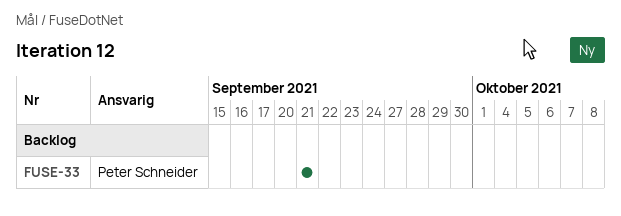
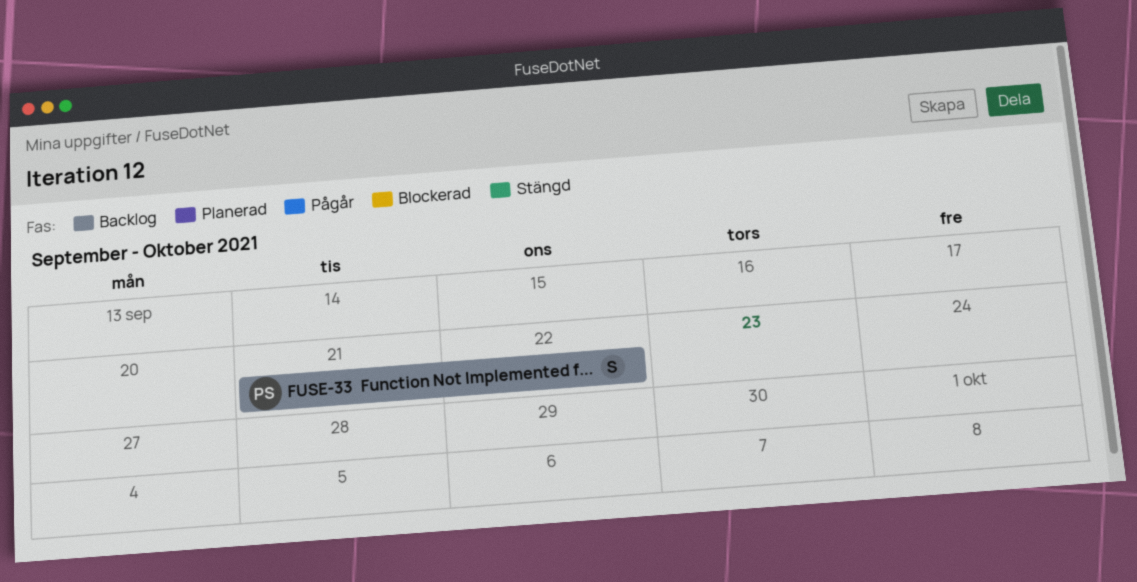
FUSE-33, due: Sep 21 -> Sep 22

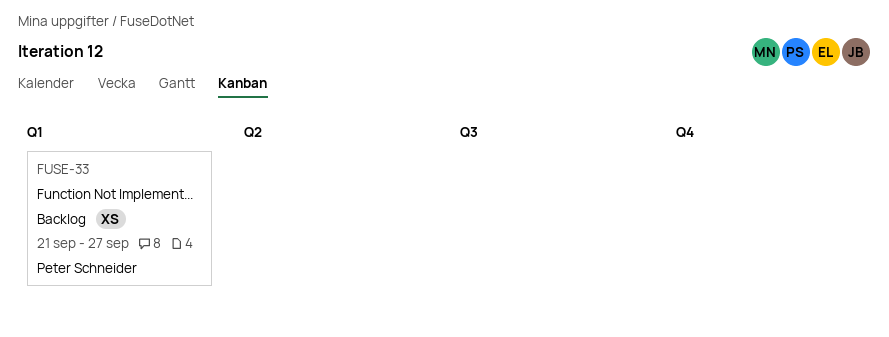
FUSE-33, estimate: S -> XS
FUSE-33, due: Sep 22 -> Sep 27

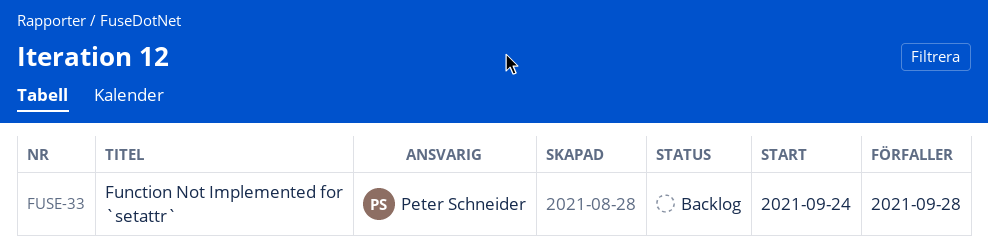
FUSE-33, start: Sep 21 -> Sep 24
FUSE-33, due: Sep 27 -> Sep 28

